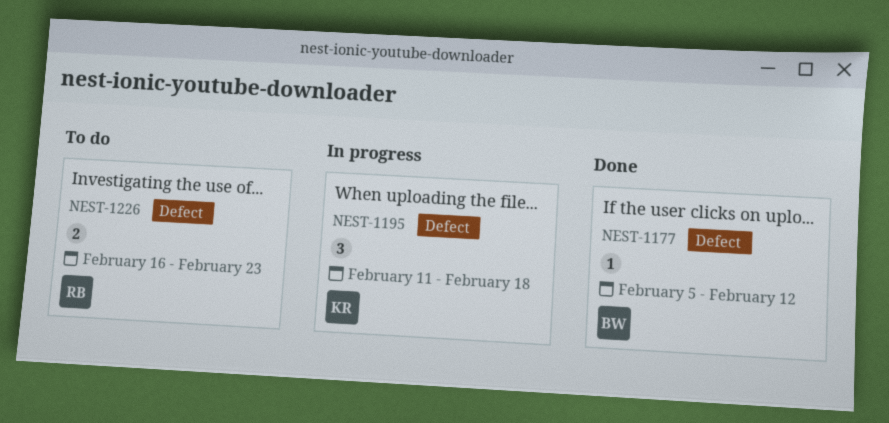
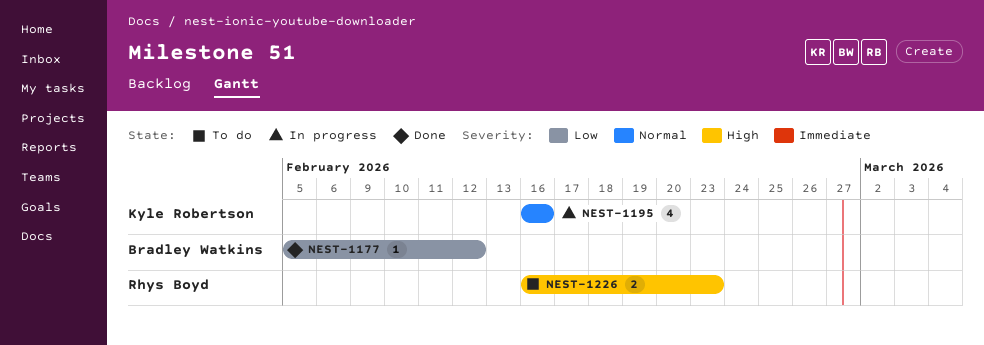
NEST-1195, estimate: 3 -> 4
NEST-1195, start: Feb 11 -> Feb 16
NEST-1195, due: Feb 18 -> Feb 16

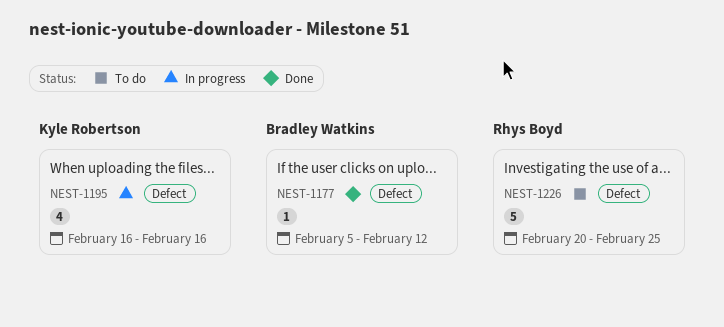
NEST-1226, estimate: 2 -> 5
NEST-1226, start: Feb 16 -> Feb 20
NEST-1226, due: Feb 23 -> Feb 25

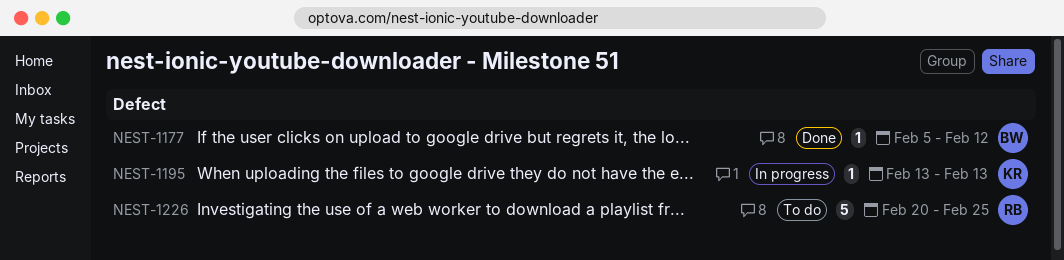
NEST-1195, estimate: 4 -> 1
NEST-1195, start: Feb 16 -> Feb 13
NEST-1195, due: Feb 16 -> Feb 13

